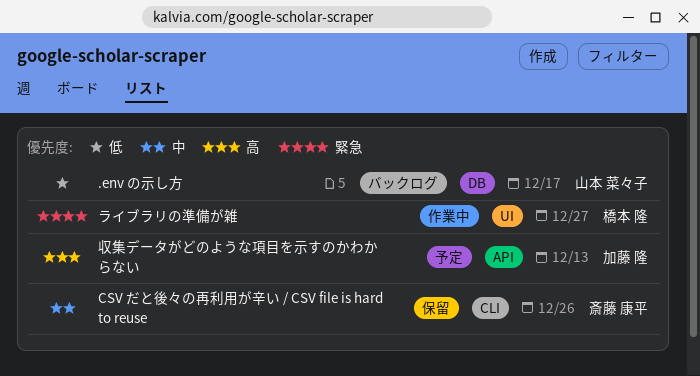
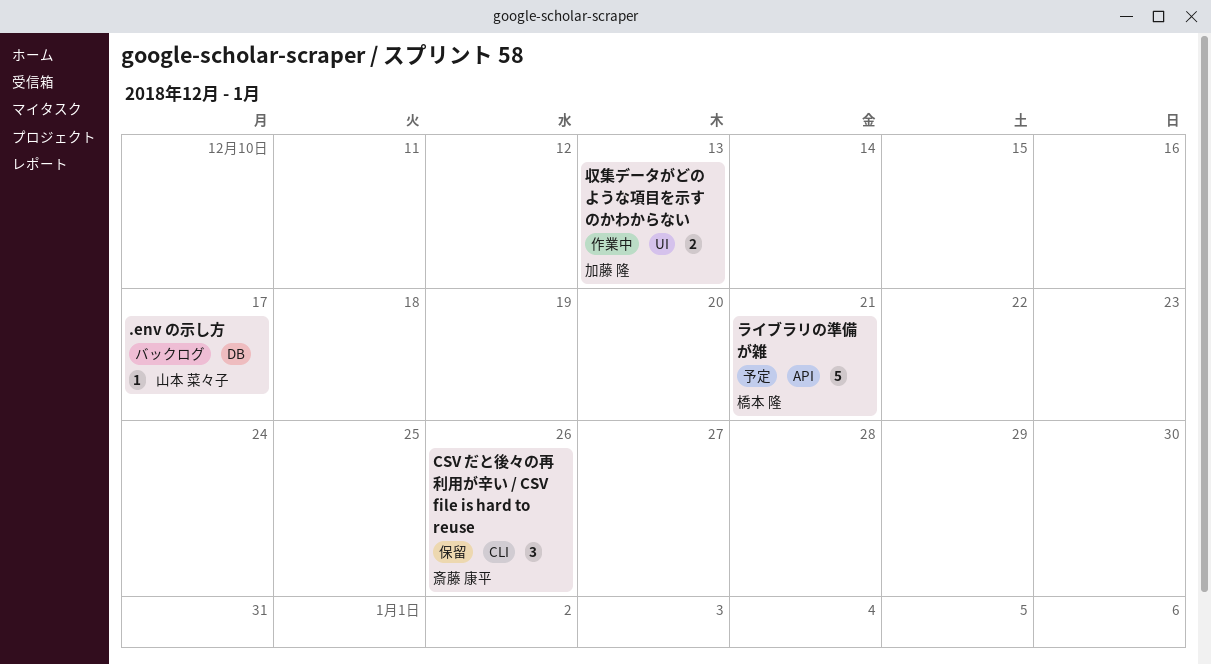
ライブラリの準備が雑, status: 作業中 -> 予定
ライブラリの準備が雑, label: UI -> API
ライブラリの準備が雑, due: Dec 27 -> Dec 21
収集データがどのような項目を示すのかわからない, status: 予定 -> 作業中
収集データがどのような項目を示すのかわからない, label: API -> UI

